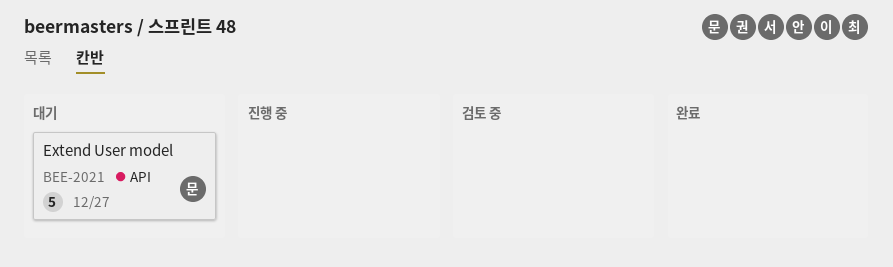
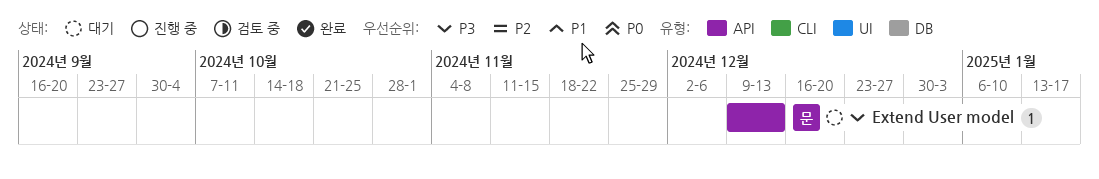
Extend User model, estimate: 5 -> 1
Extend User model, due: Dec 27 -> Dec 13

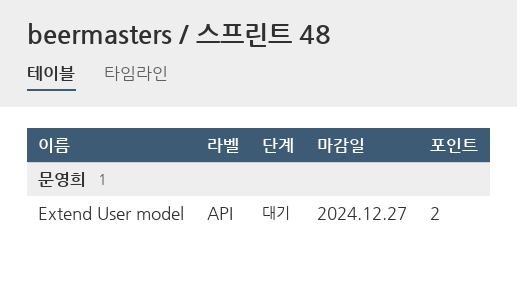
Extend User model, estimate: 1 -> 2
Extend User model, due: Dec 13 -> Dec 27

